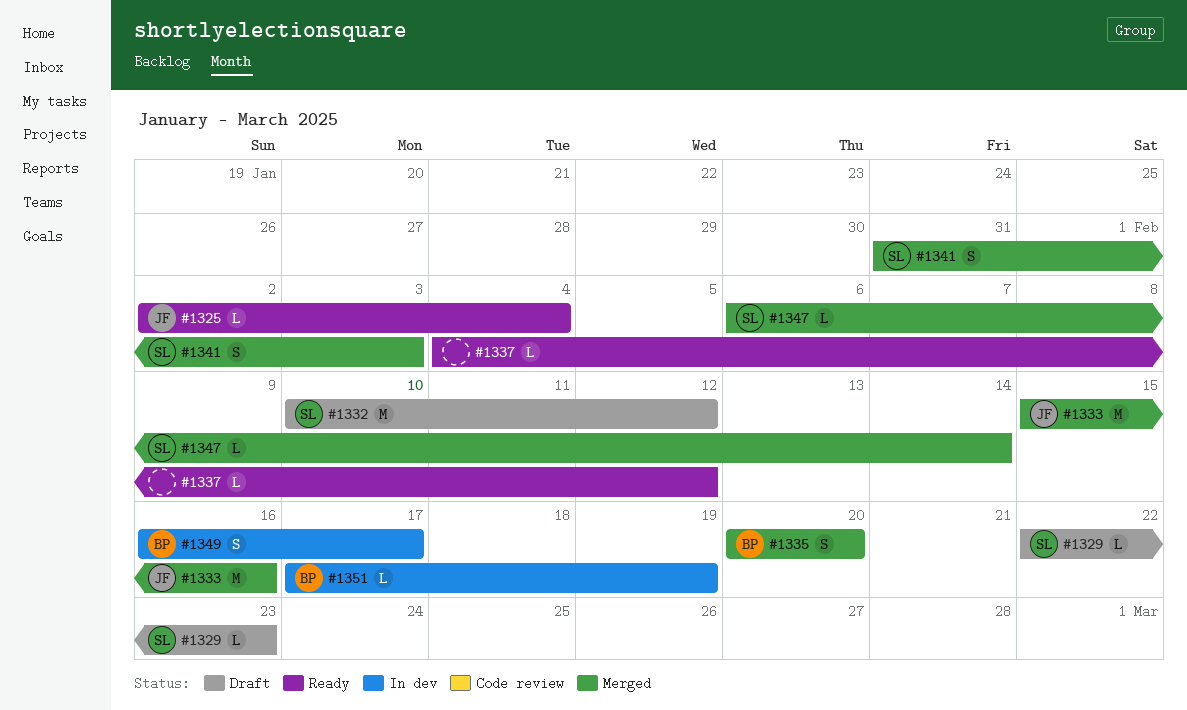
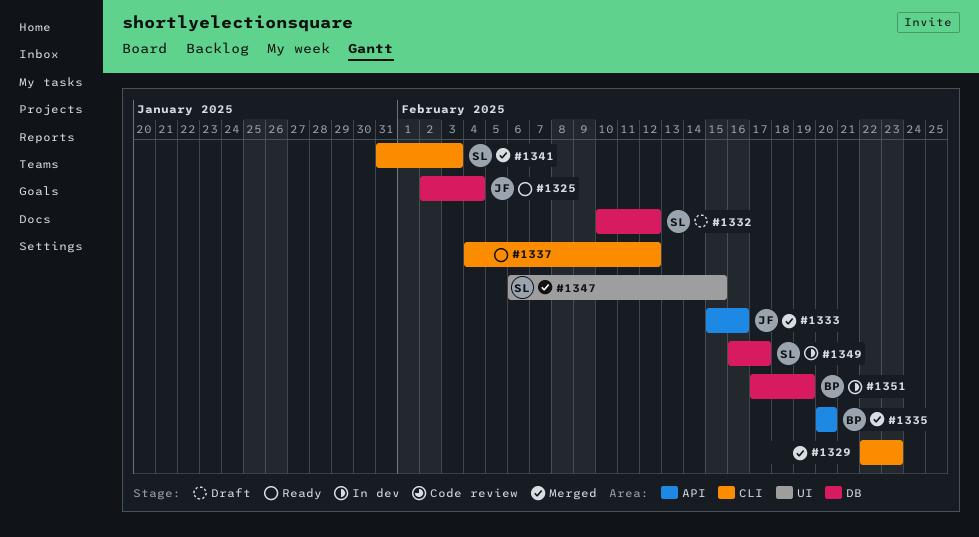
#1329, status: Draft -> Merged
#1329, owner: SL -> none
#1347, due: Feb 14 -> Feb 15
#1349, owner: BP -> SL

